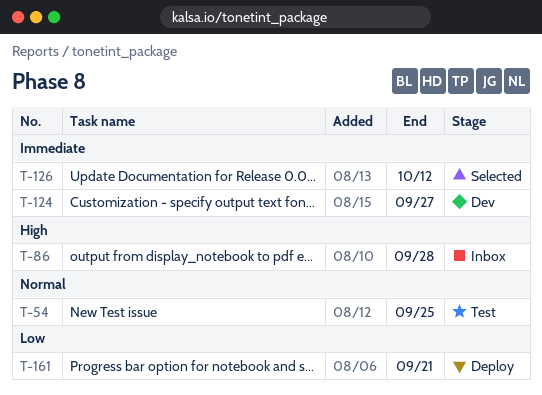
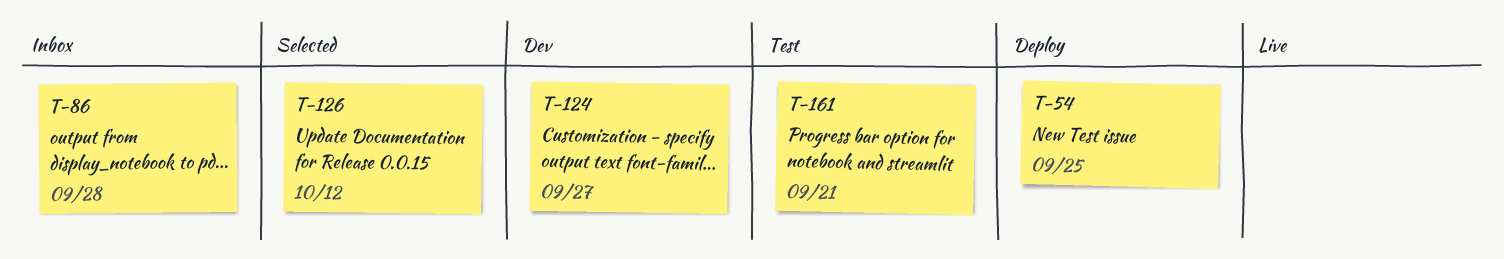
T-54, status: Test -> Deploy
T-161, status: Deploy -> Test

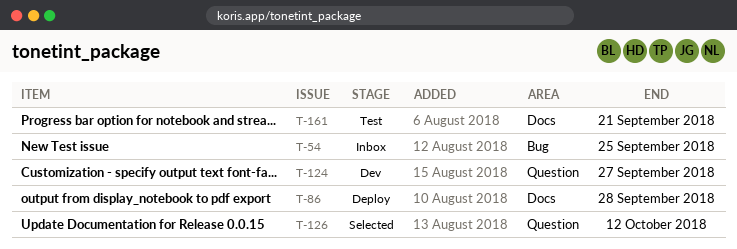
T-54, status: Deploy -> Inbox
T-86, status: Inbox -> Deploy

